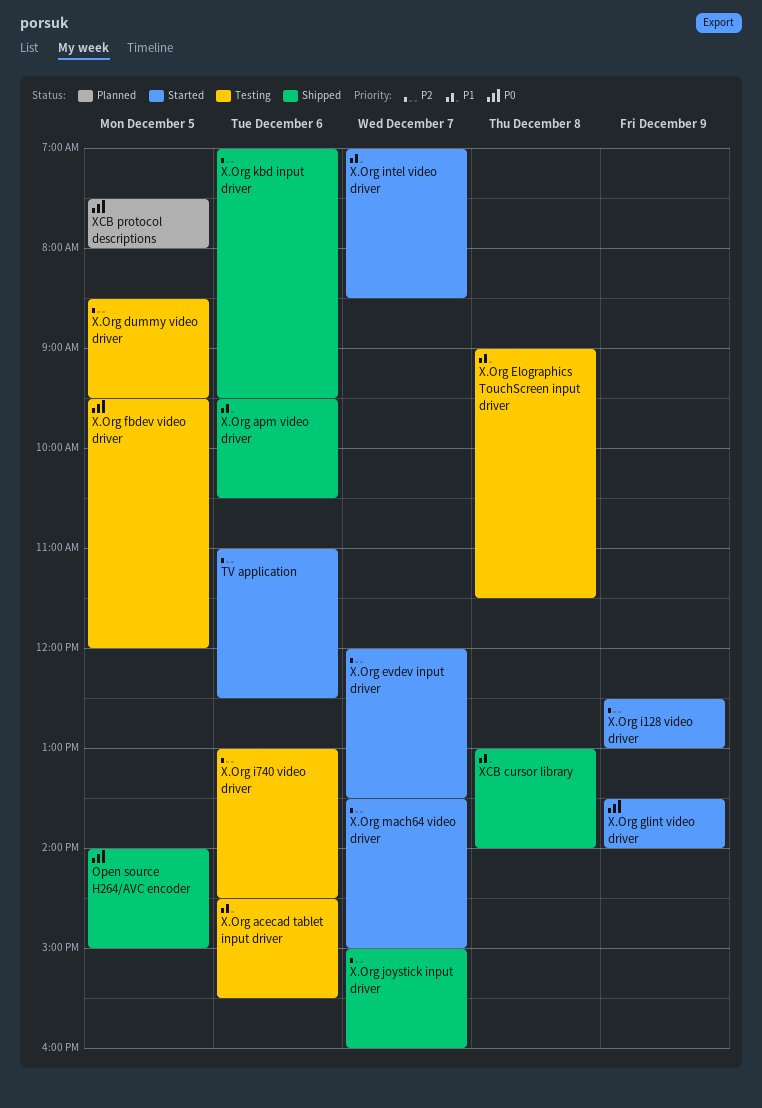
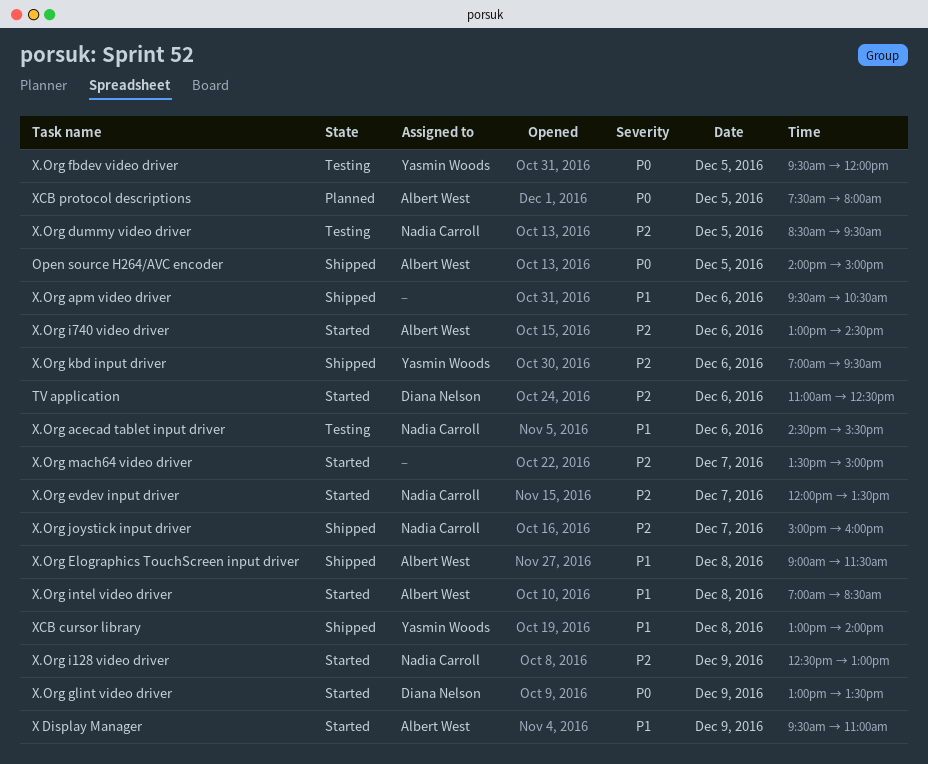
X Display Manager: none -> present
X.Org Elographics TouchScreen input driver, status: Testing -> Shipped
X.Org glint video driver, begins: 13:30 -> 13:00
X.Org glint video driver, ends: 14:00 -> 13:30
X.Org i740 video driver, status: Testing -> Started
X.Org intel video driver, day: Dec 7 -> Dec 8

